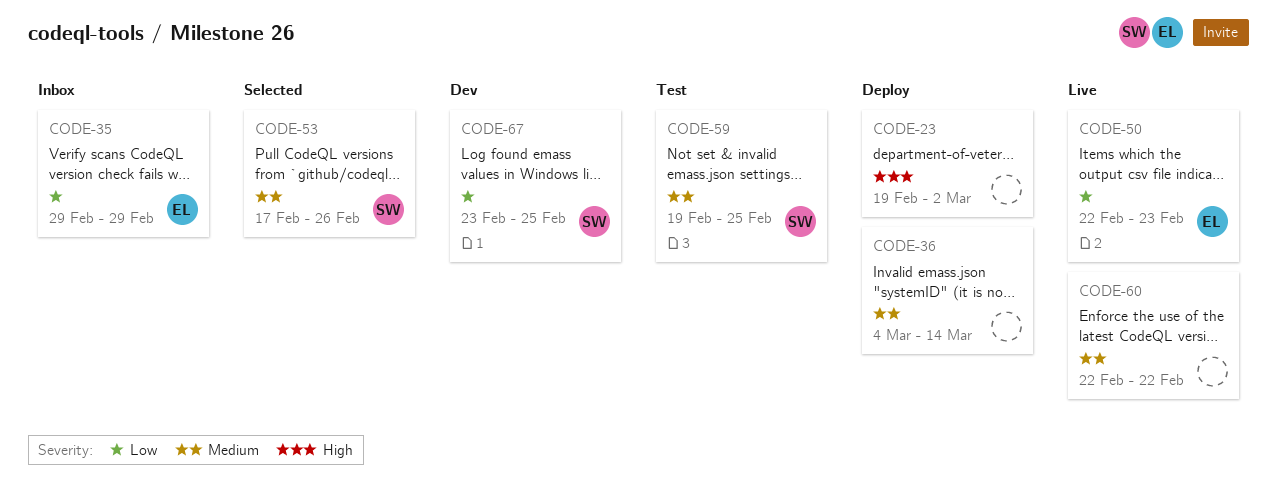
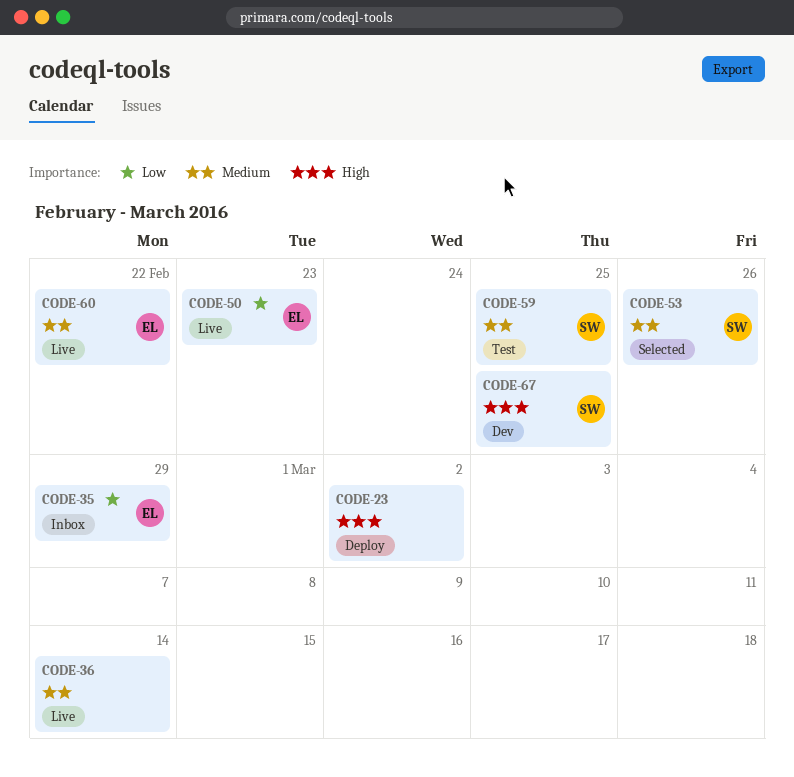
CODE-36, status: Deploy -> Live
CODE-60, owner: none -> EL
CODE-67, priority: Low -> High

